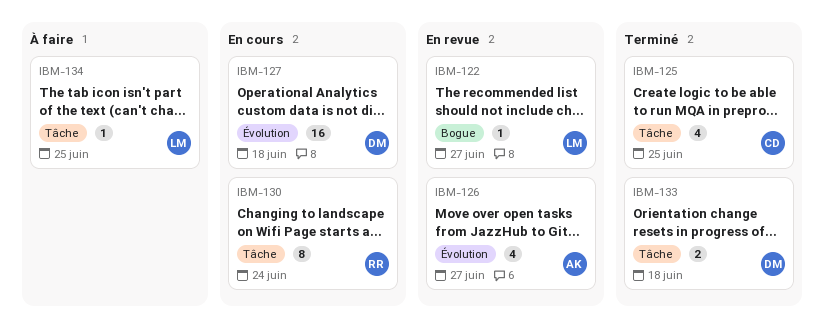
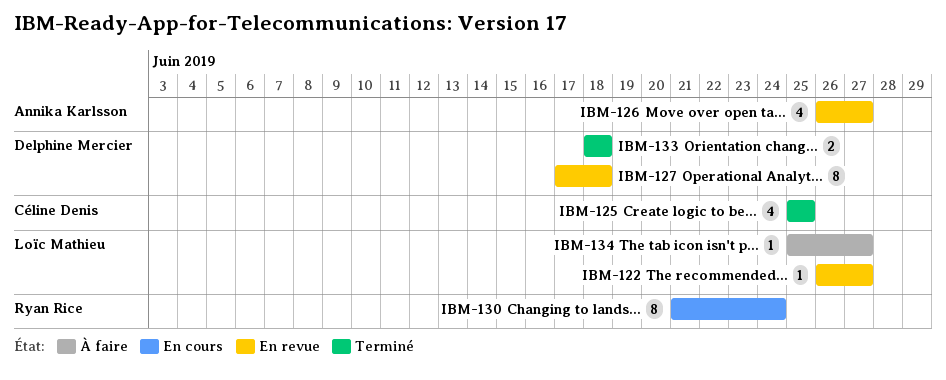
IBM-127, status: En cours -> En revue
IBM-127, estimate: 16 -> 8
IBM-134, due: Jun 25 -> Jun 27

